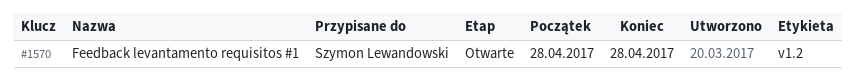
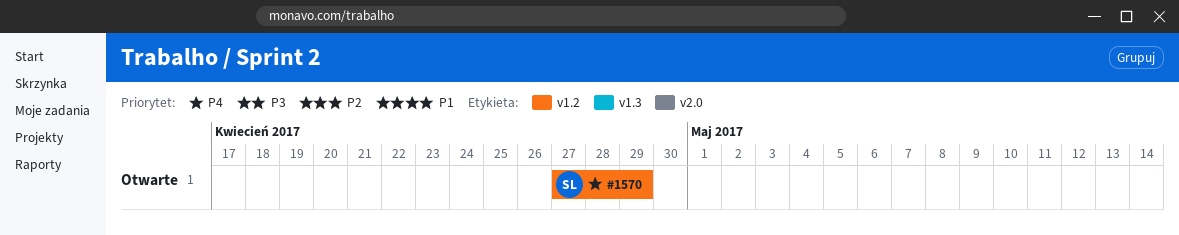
#1570, start: Apr 28 -> Apr 27
#1570, due: Apr 28 -> Apr 29

